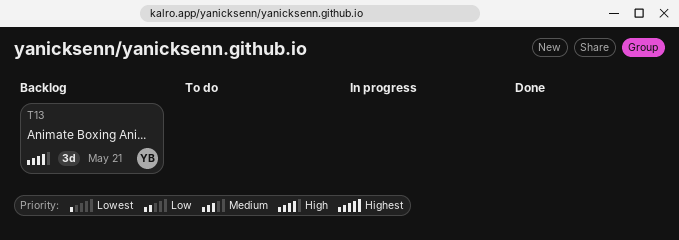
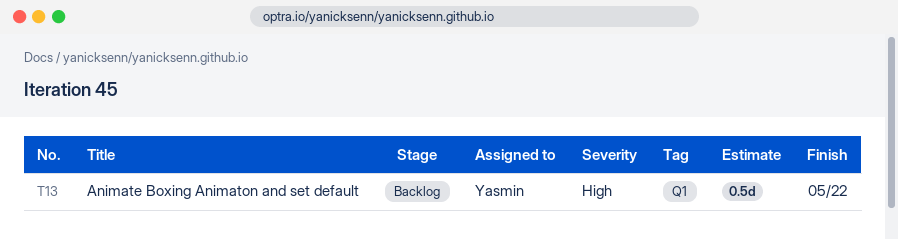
T13, estimate: 3d -> 0.5d
T13, due: May 21 -> May 22

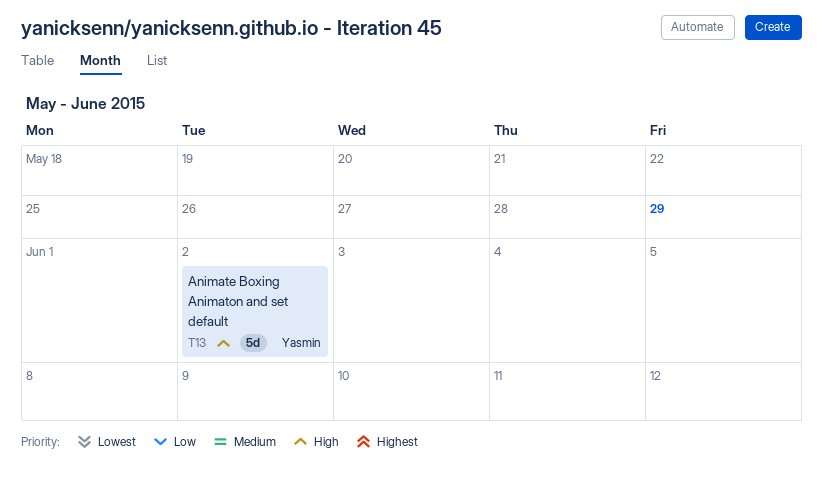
T13, estimate: 0.5d -> 5d
T13, due: May 22 -> Jun 2

